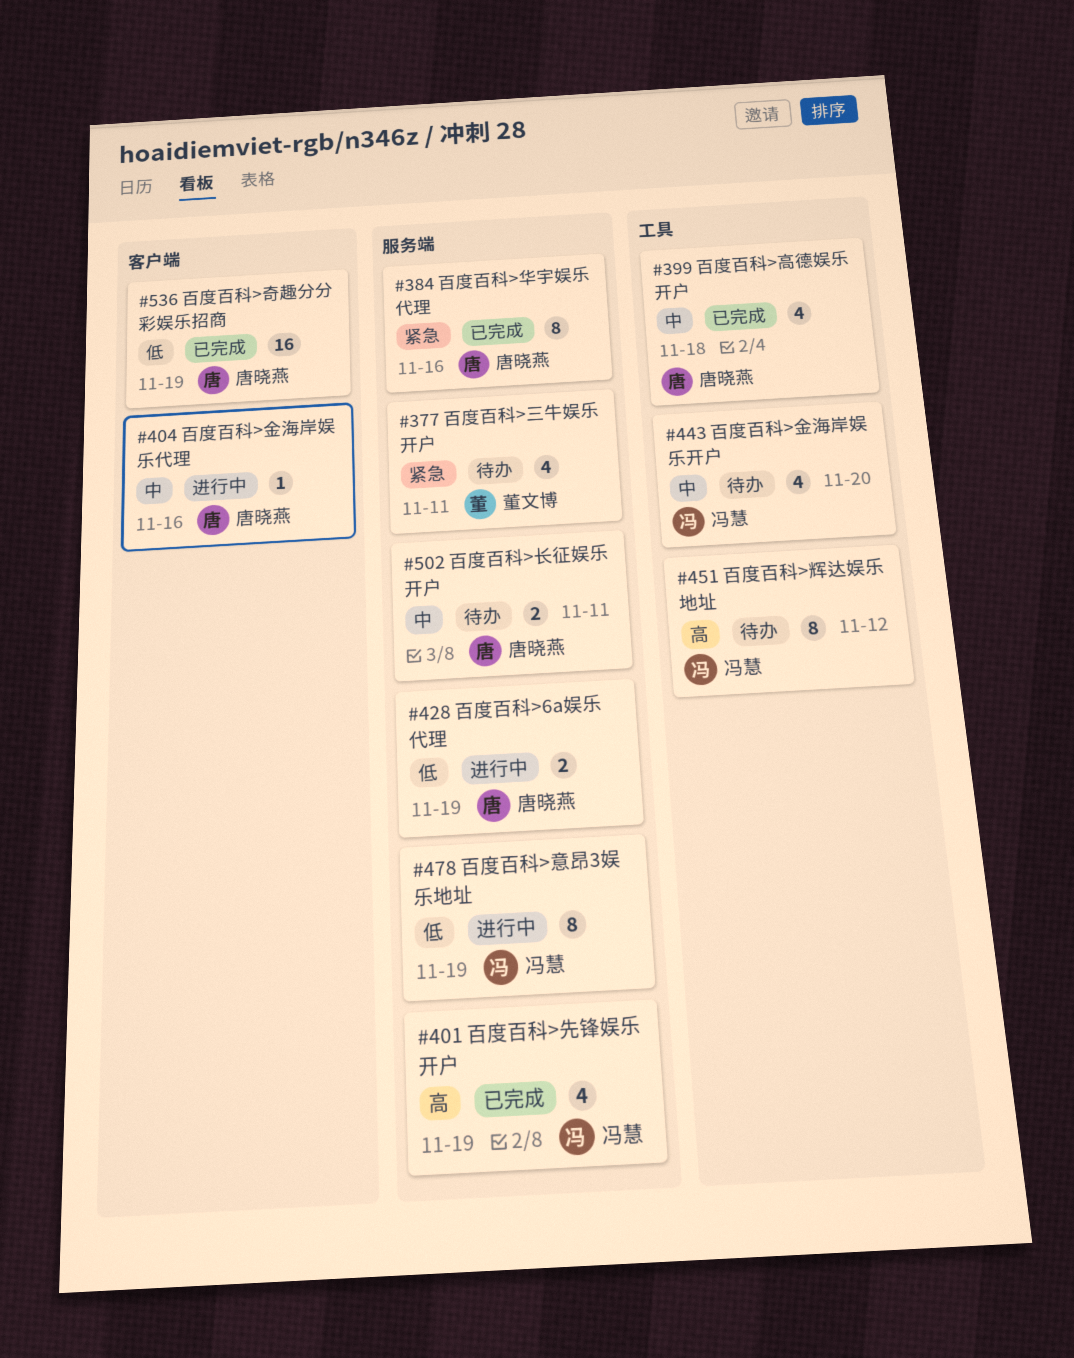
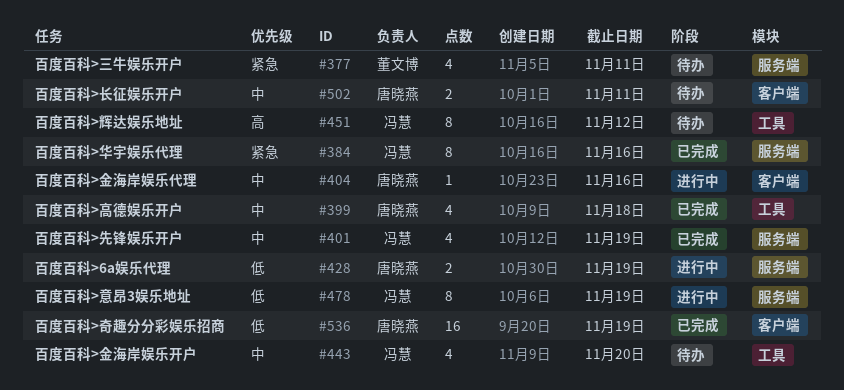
#384, owner: 唐晓燕 -> 冯慧
#401, priority: 高 -> 中
#502, label: 服务端 -> 客户端

